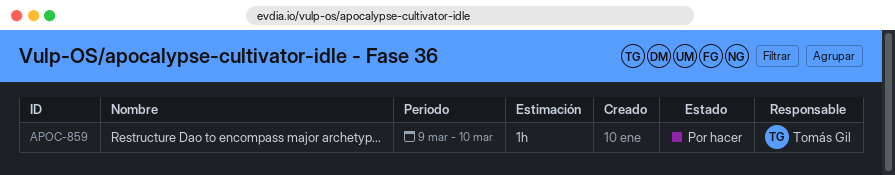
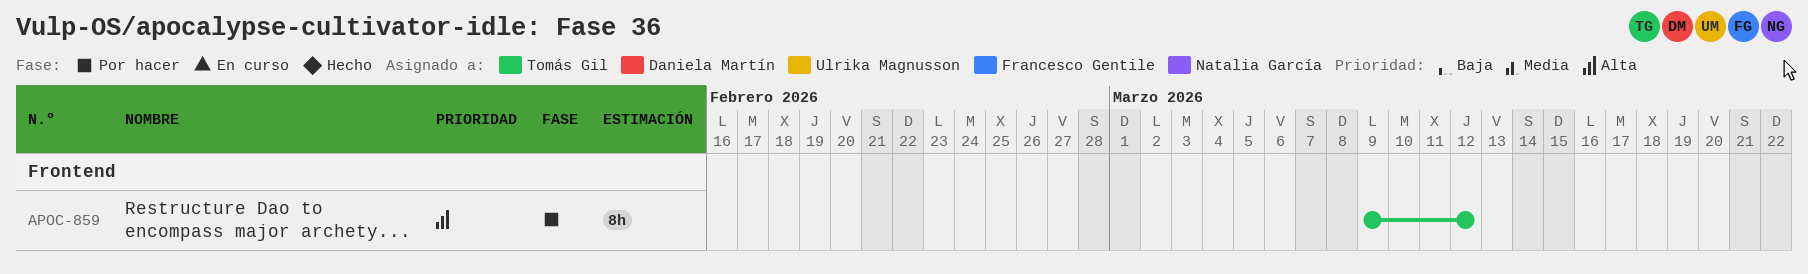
APOC-859, estimate: 1h -> 8h
APOC-859, due: Mar 10 -> Mar 12

